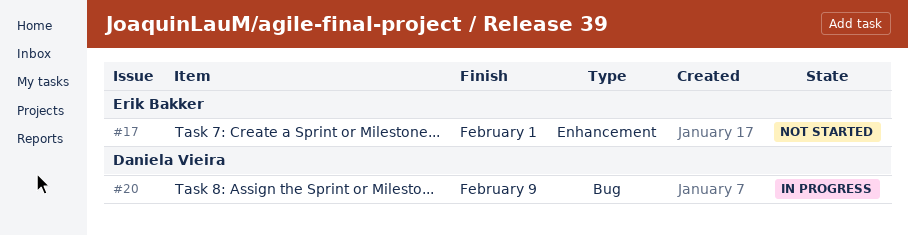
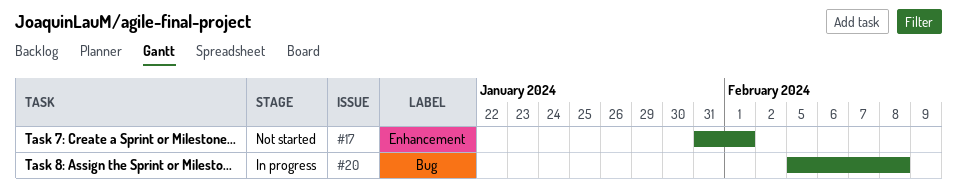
#20, due: Feb 9 -> Feb 8

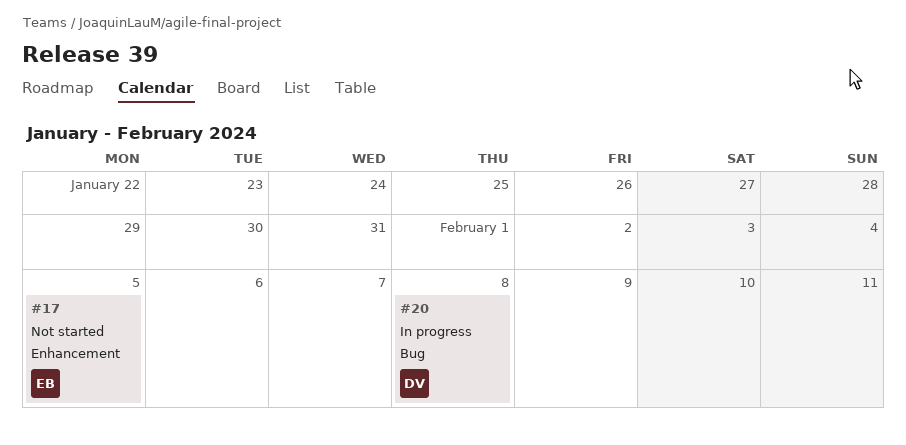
#17, due: Feb 1 -> Feb 5

